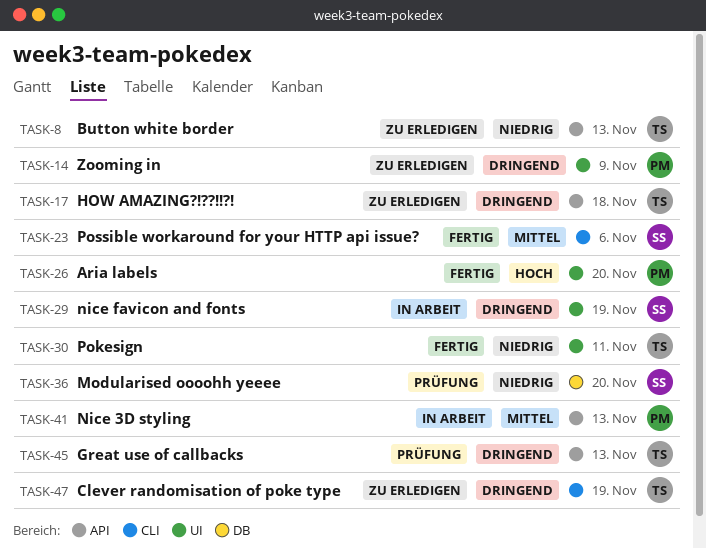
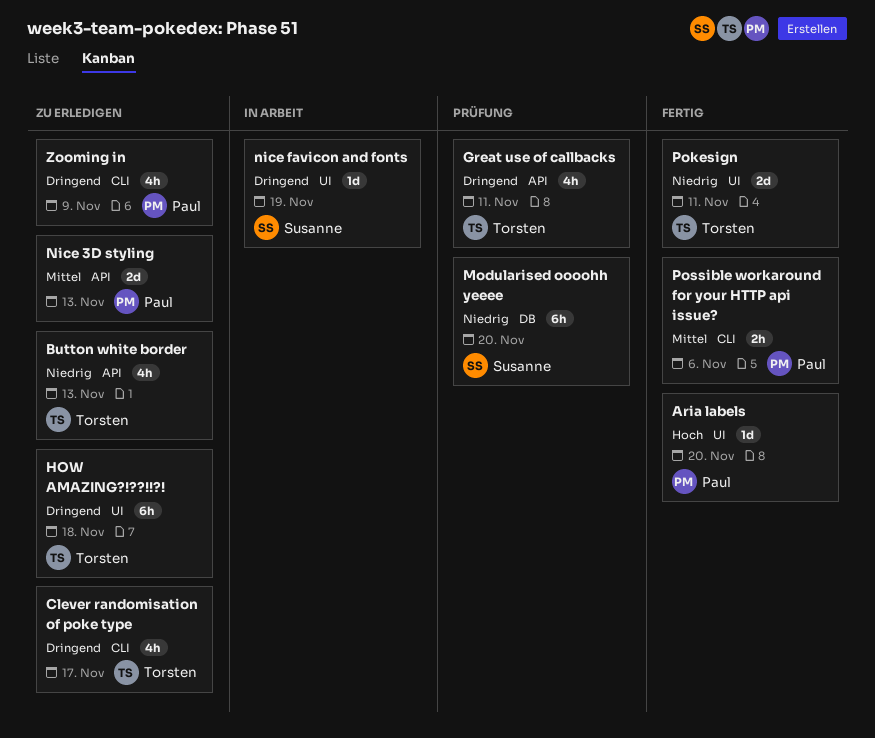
Clever randomisation of poke type, due: Nov 19 -> Nov 17
Great use of callbacks, due: Nov 13 -> Nov 11
HOW AMAZING?!??!!?!, label: API -> UI
Nice 3D styling, status: In Arbeit -> Zu erledigen
Possible workaround for your HTTP api issue?, owner: Susanne -> Paul
Zooming in, label: UI -> CLI

